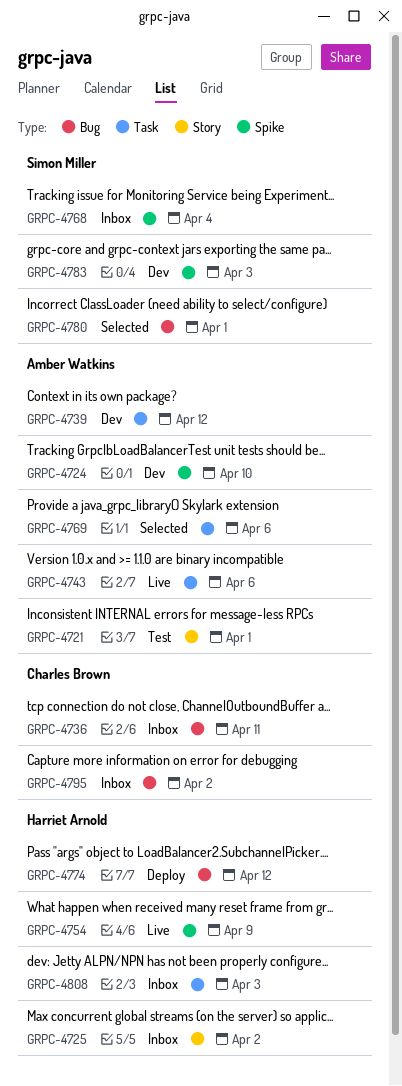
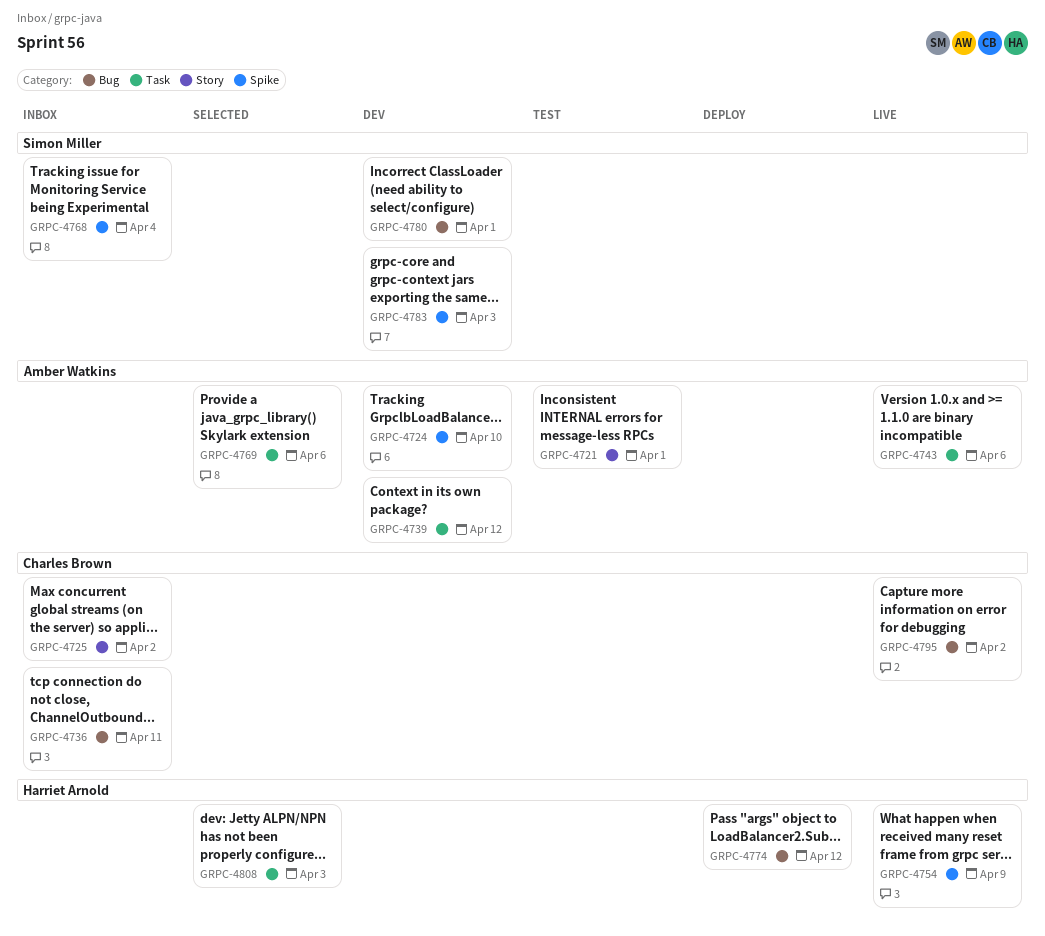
GRPC-4725, owner: Harriet Arnold -> Charles Brown
GRPC-4780, status: Selected -> Dev
GRPC-4795, status: Inbox -> Live
GRPC-4808, status: Inbox -> Selected

